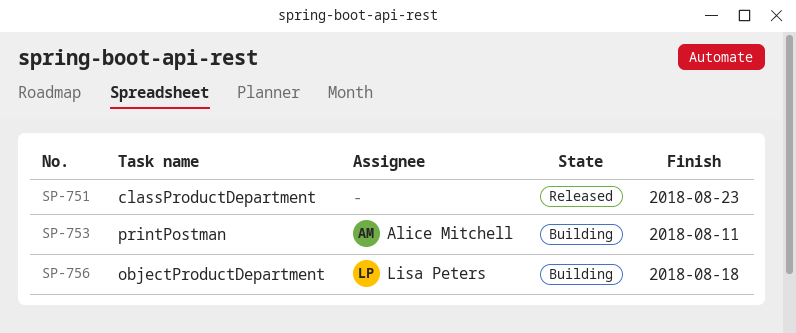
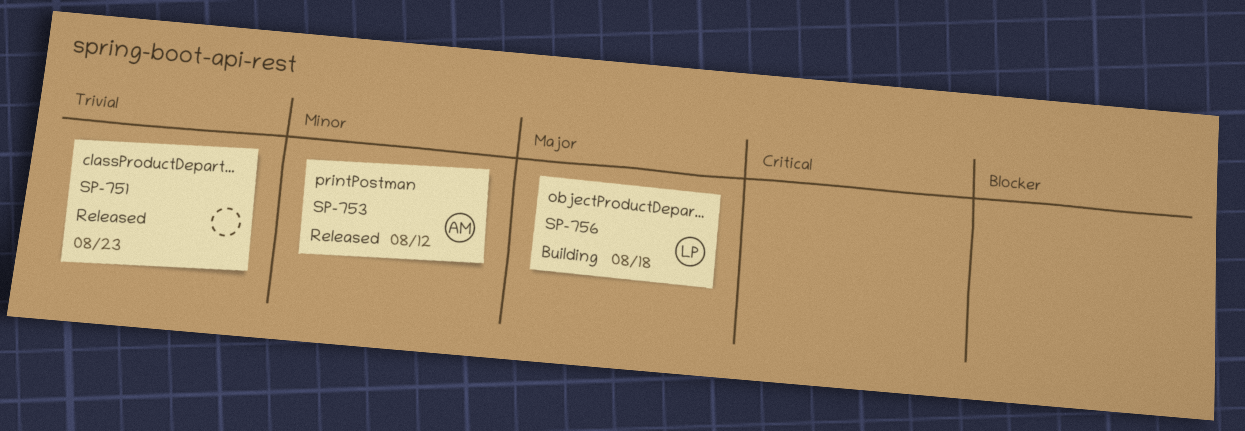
SP-753, status: Building -> Released
SP-753, due: Aug 11 -> Aug 12

